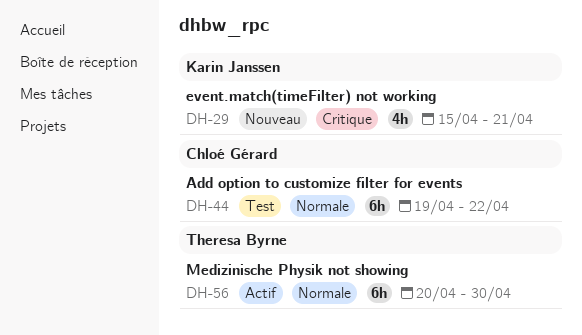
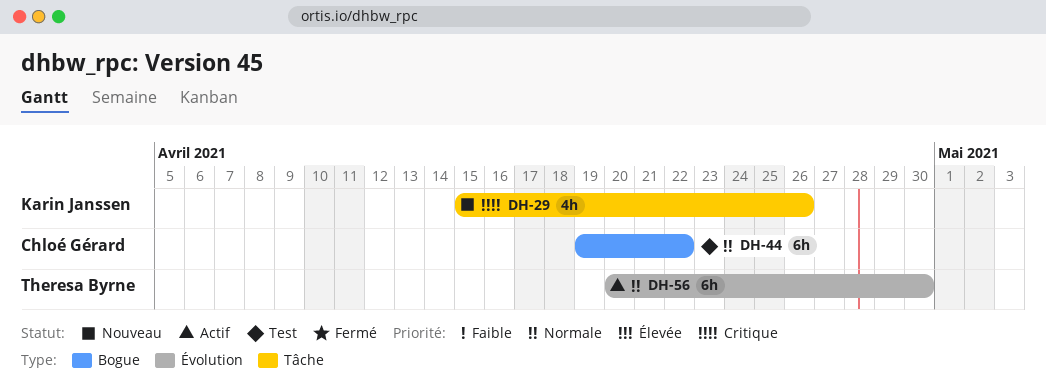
DH-29, due: Apr 21 -> Apr 26

